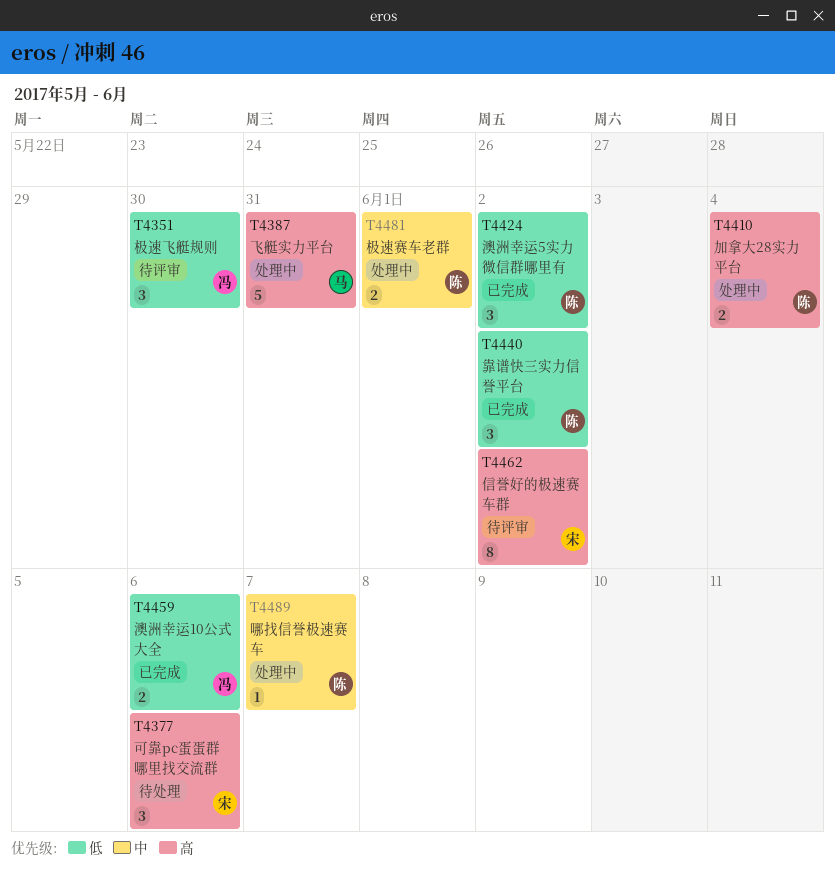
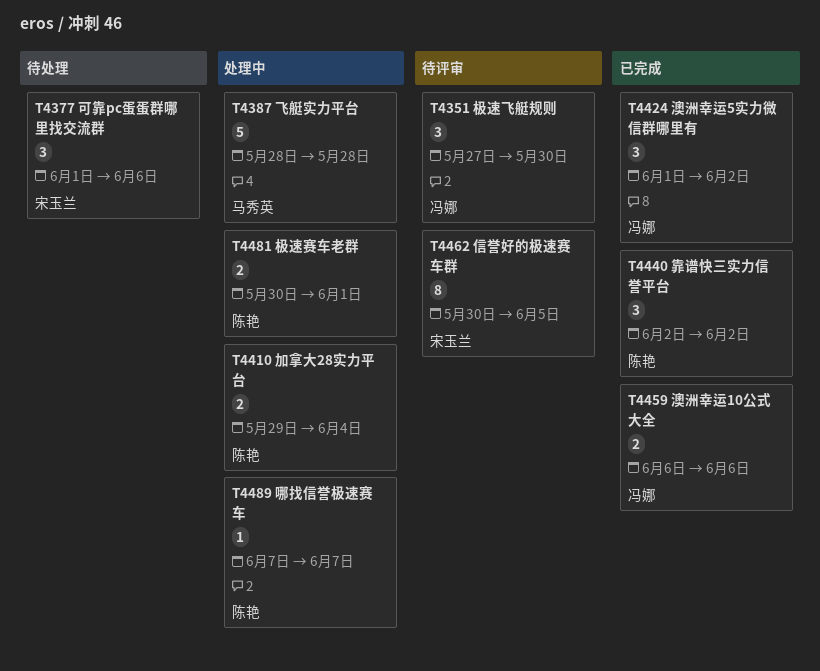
T4387, due: May 31 -> May 28
T4424, owner: 陈艳 -> 冯娜
T4462, due: Jun 2 -> Jun 5

